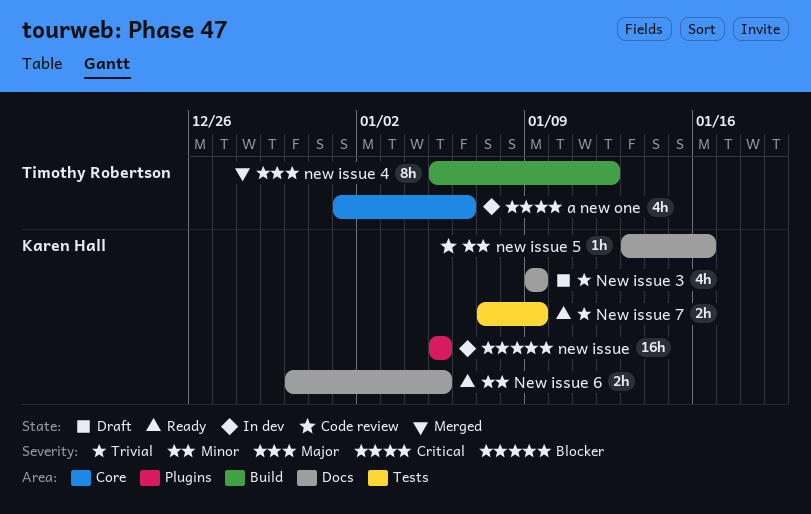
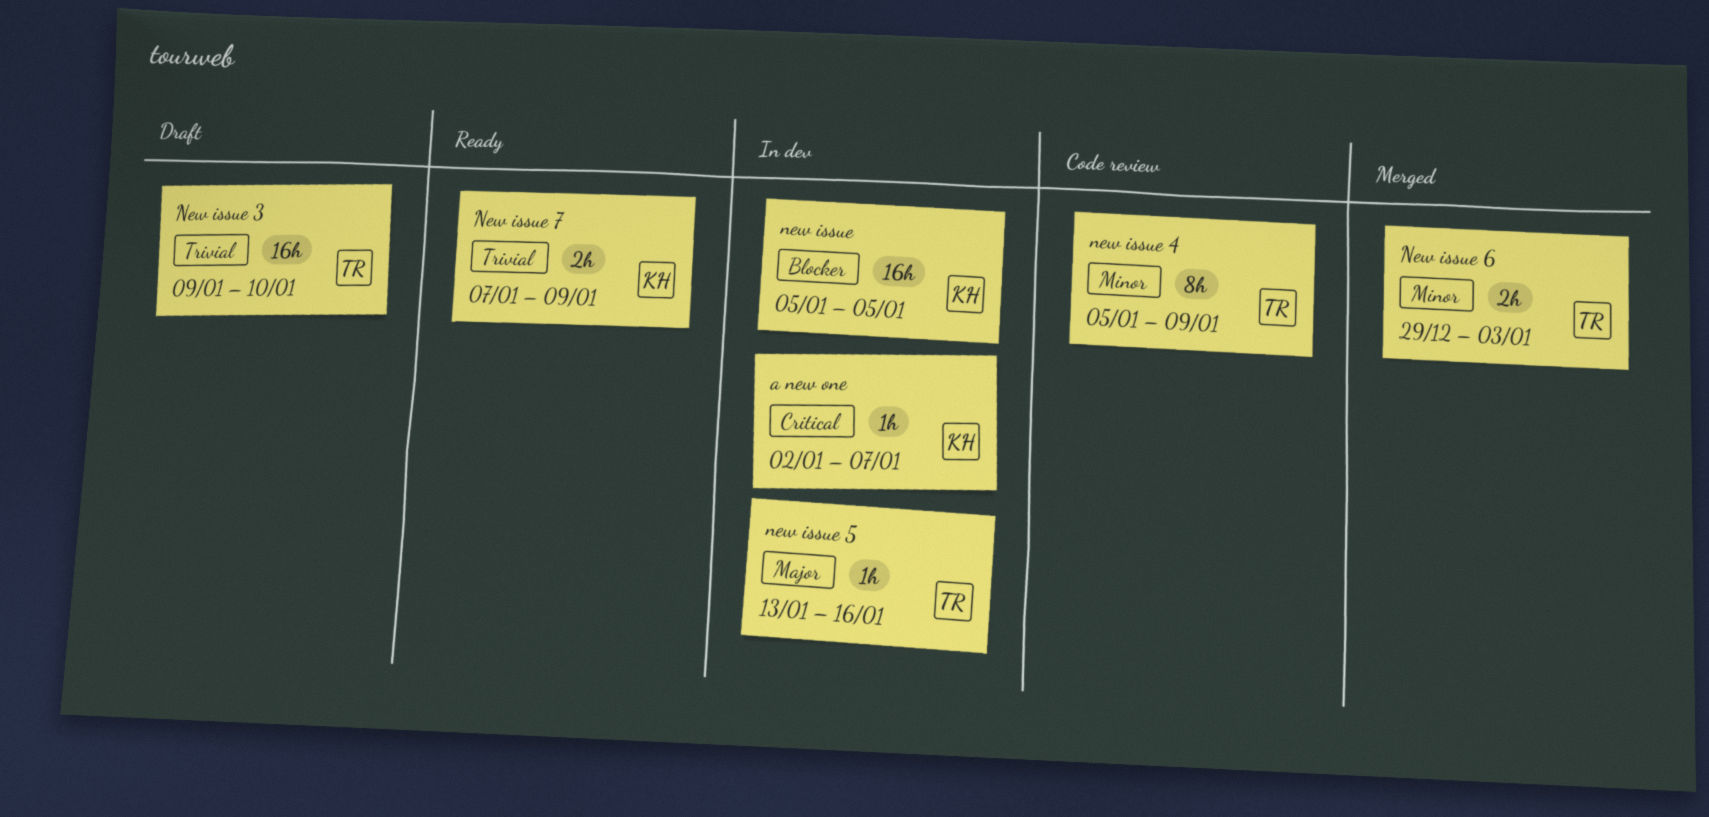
a new one, owner: Timothy Robertson -> Karen Hall
a new one, estimate: 4h -> 1h
a new one, start: Jan 1 -> Jan 2
a new one, due: Jan 6 -> Jan 7
New issue 3, owner: Karen Hall -> Timothy Robertson
New issue 3, estimate: 4h -> 16h
New issue 3, due: Jan 9 -> Jan 10
new issue 4, status: Merged -> Code review
new issue 4, priority: Major -> Minor
new issue 4, due: Jan 12 -> Jan 9
new issue 5, status: Code review -> In dev
new issue 5, owner: Karen Hall -> Timothy Robertson
new issue 5, priority: Minor -> Major
New issue 6, status: Ready -> Merged
New issue 6, owner: Karen Hall -> Timothy Robertson
New issue 6, start: Dec 30 -> Dec 29
New issue 6, due: Jan 5 -> Jan 3

